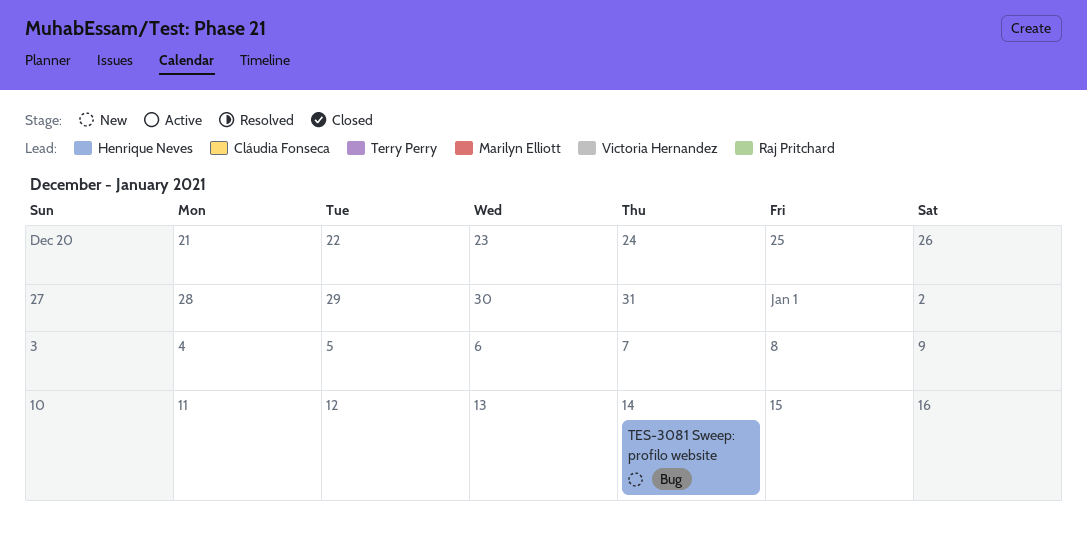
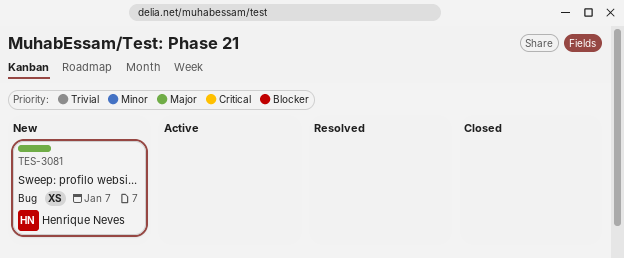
TES-3081, due: Jan 14 -> Jan 7

